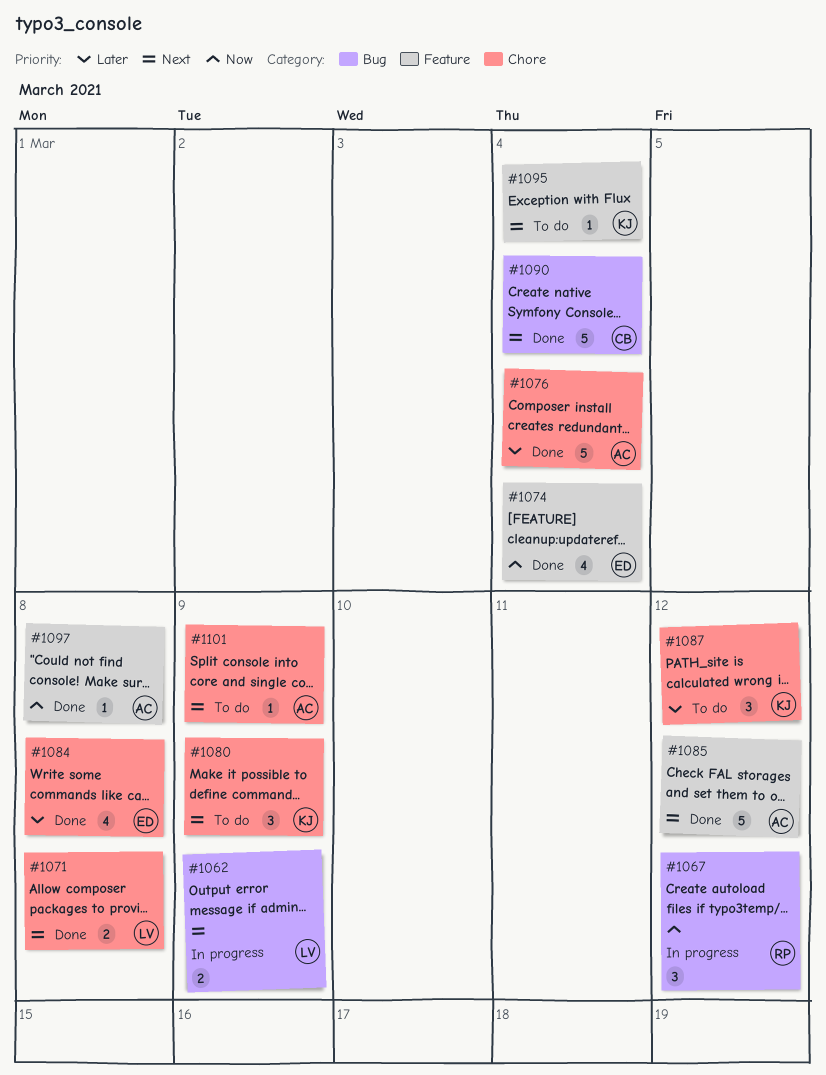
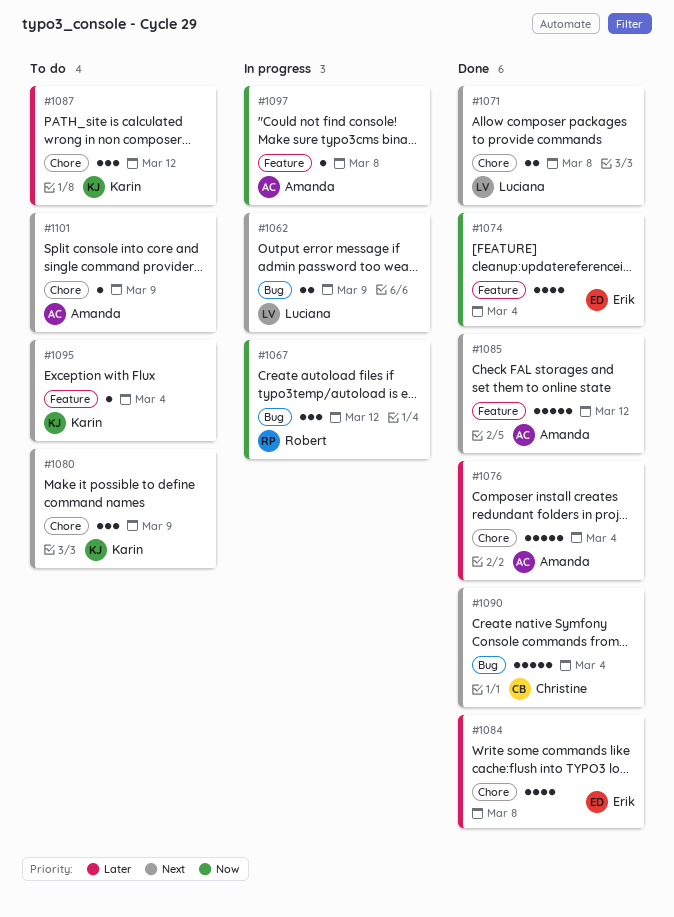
#1097, status: Done -> In progress

